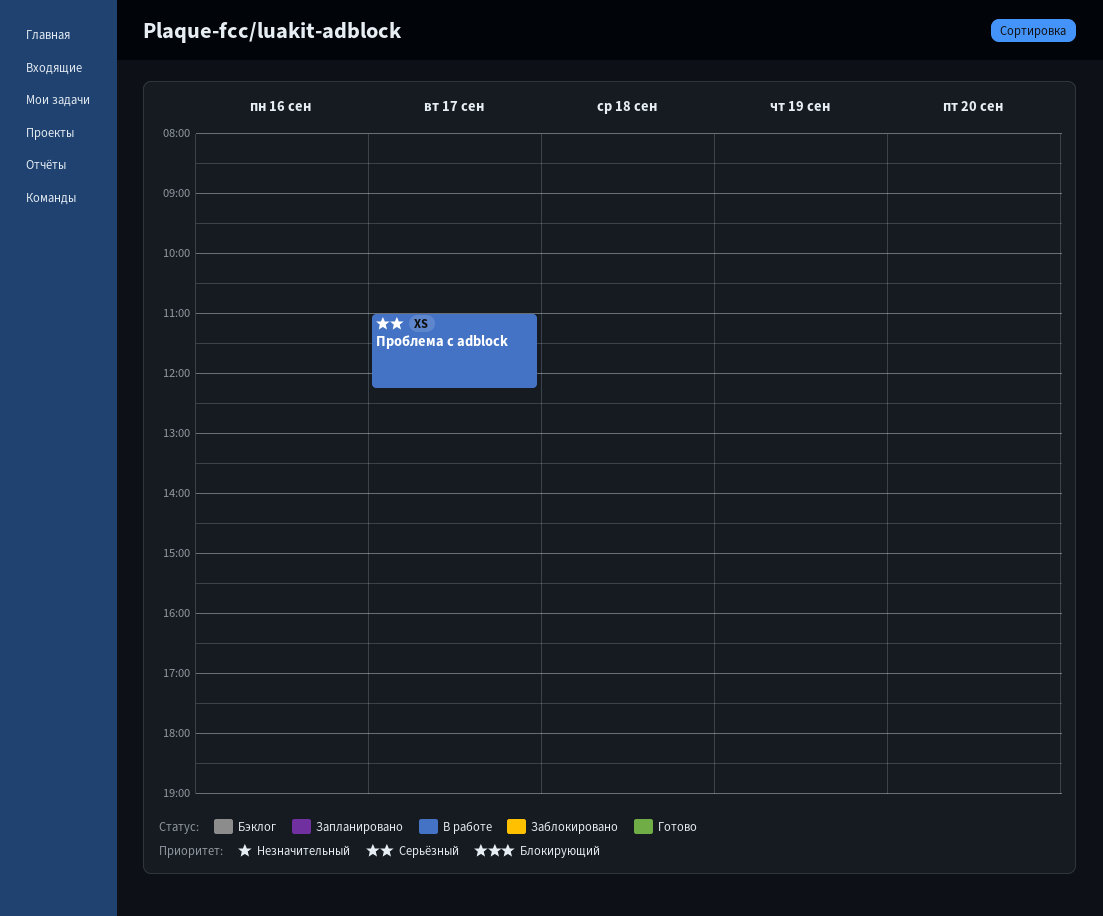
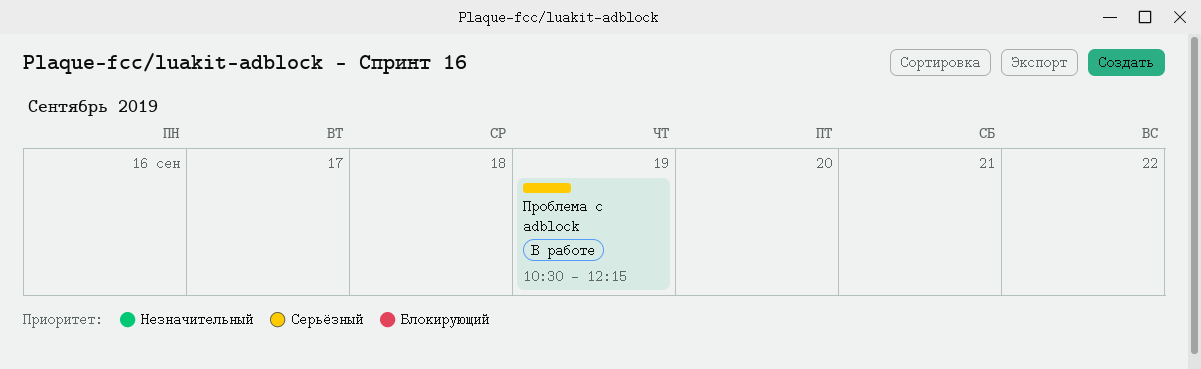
Проблема с adblock, day: Sep 17 -> Sep 19
Проблема с adblock, begins: 11:00 -> 10:30

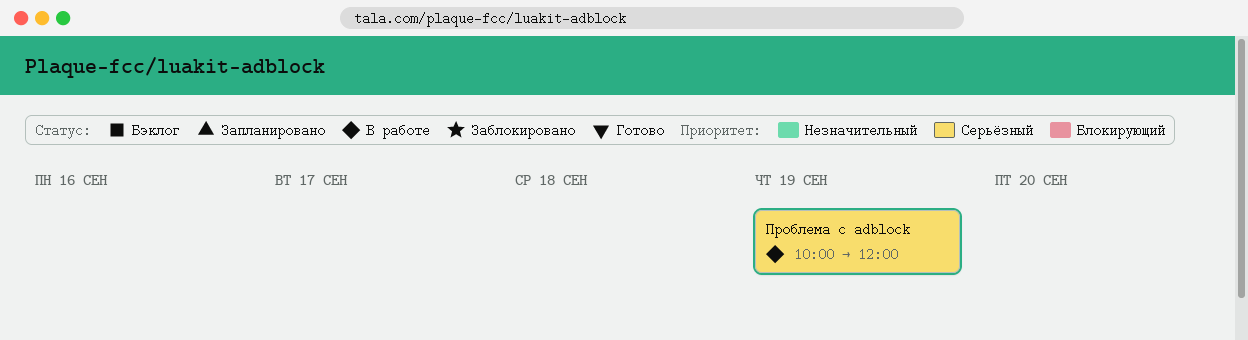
Проблема с adblock, begins: 10:30 -> 10:00
Проблема с adblock, ends: 12:15 -> 12:00

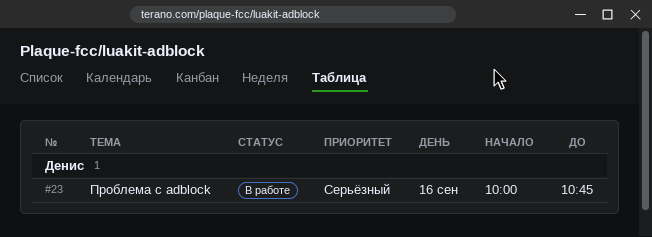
Проблема с adblock, day: Sep 19 -> Sep 16
Проблема с adblock, ends: 12:00 -> 10:45

